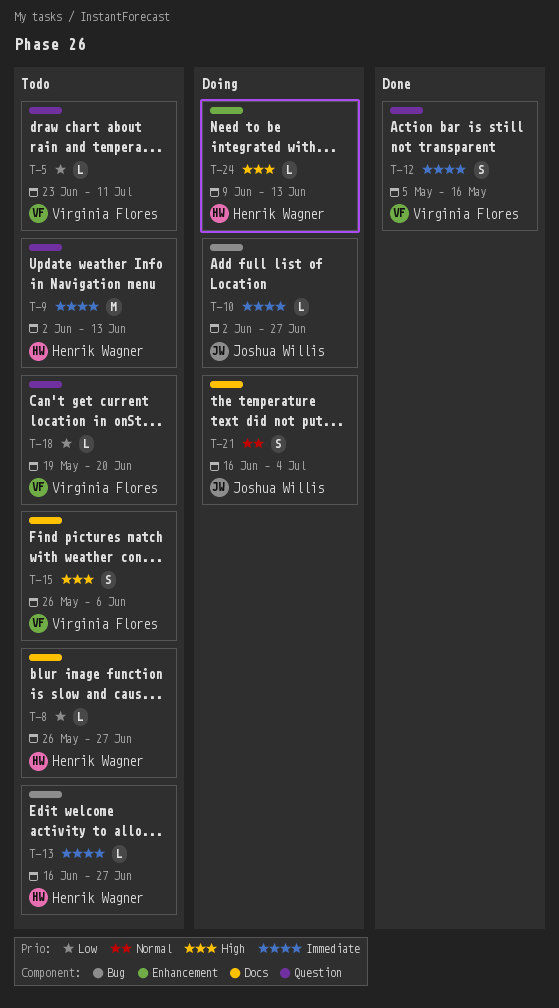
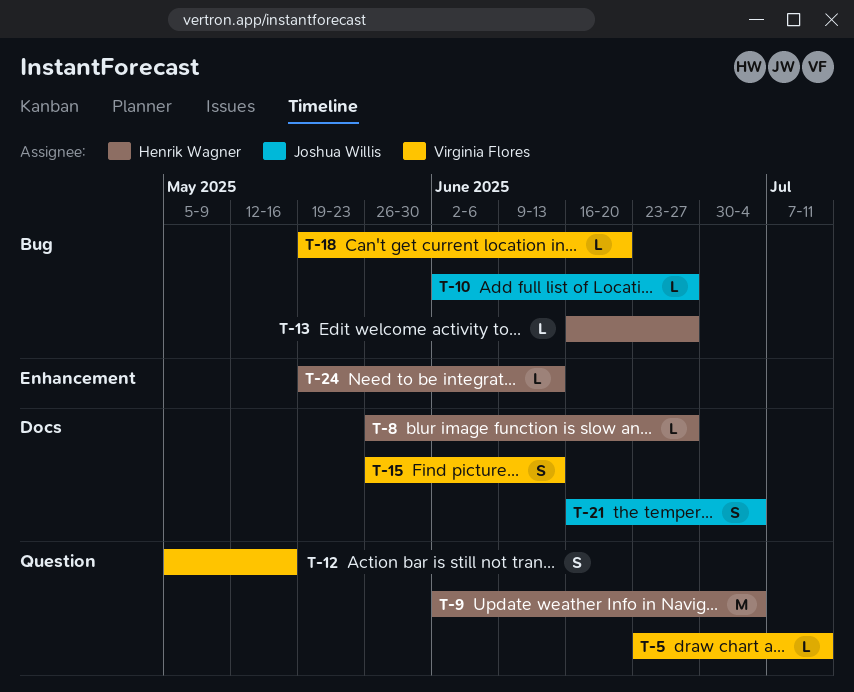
T-9, due: Jun 13 -> Jul 4
T-15, due: Jun 6 -> Jun 13
T-18, label: Question -> Bug
T-24, start: Jun 9 -> May 19

